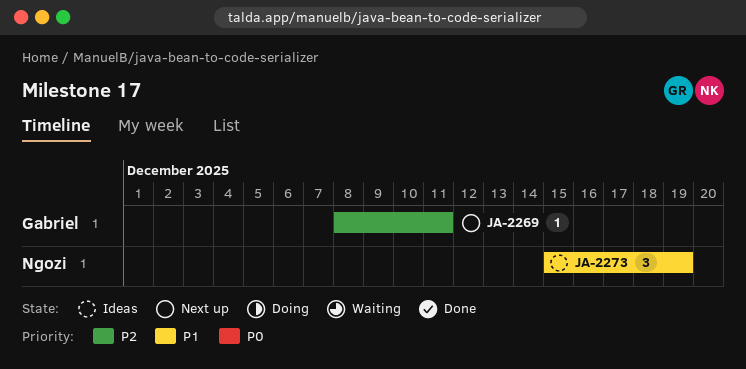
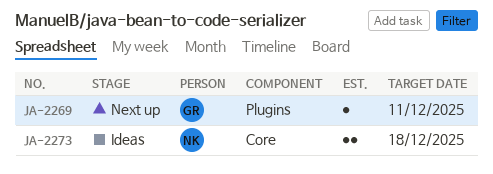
JA-2273, estimate: 3 -> 2
JA-2273, due: Dec 19 -> Dec 18

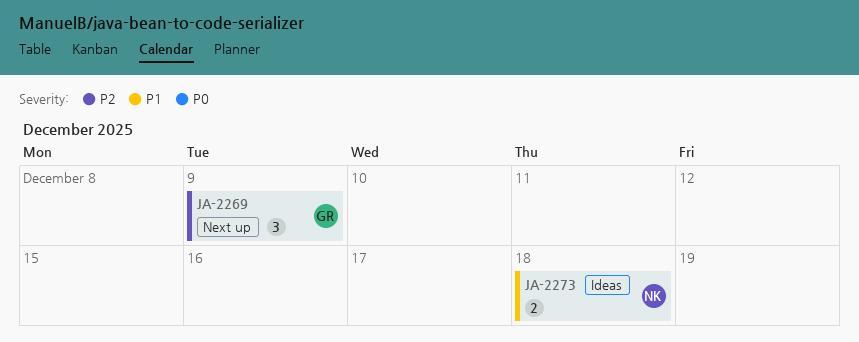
JA-2269, estimate: 1 -> 3
JA-2269, due: Dec 11 -> Dec 9

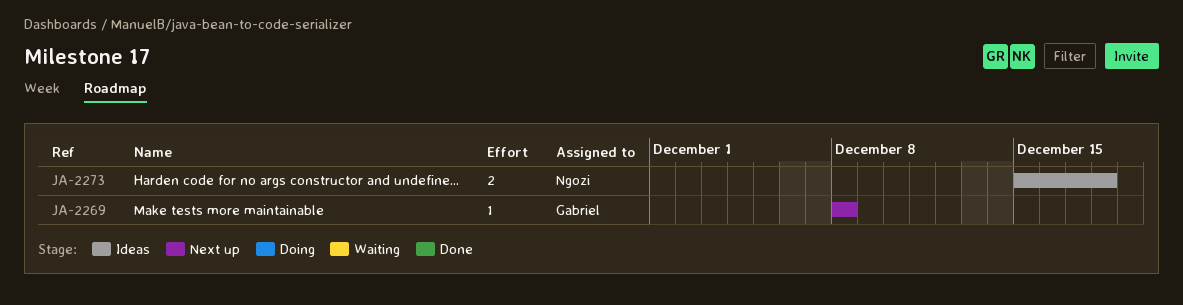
JA-2269, estimate: 3 -> 1
JA-2269, due: Dec 9 -> Dec 8

